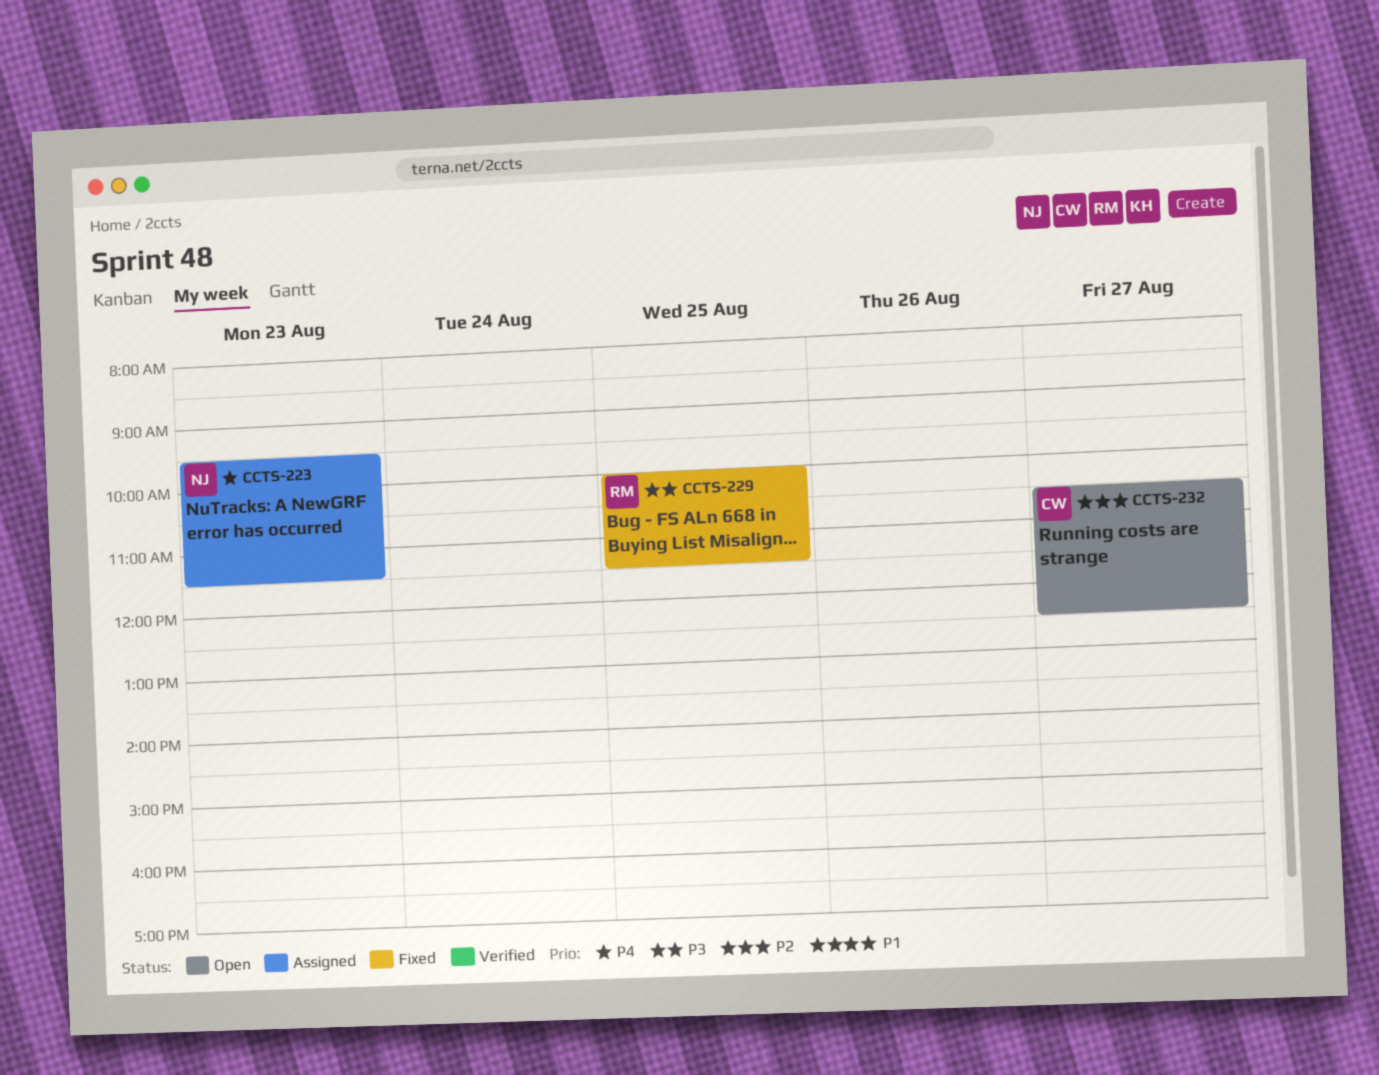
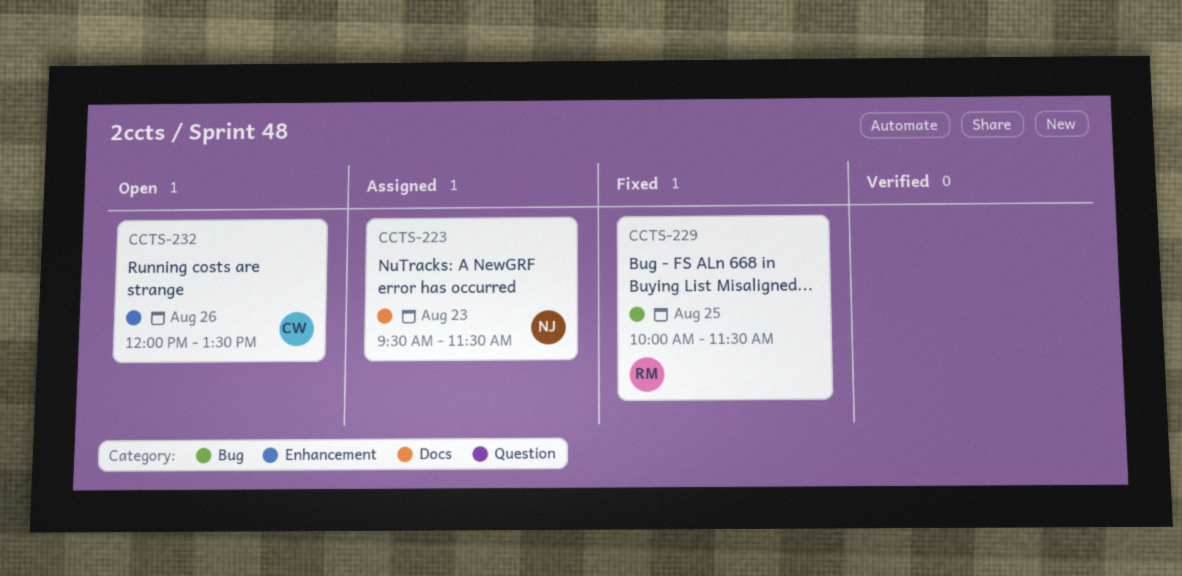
CCTS-232, day: Aug 27 -> Aug 26
CCTS-232, begins: 10:30 -> 12:00
CCTS-232, ends: 12:30 -> 13:30

